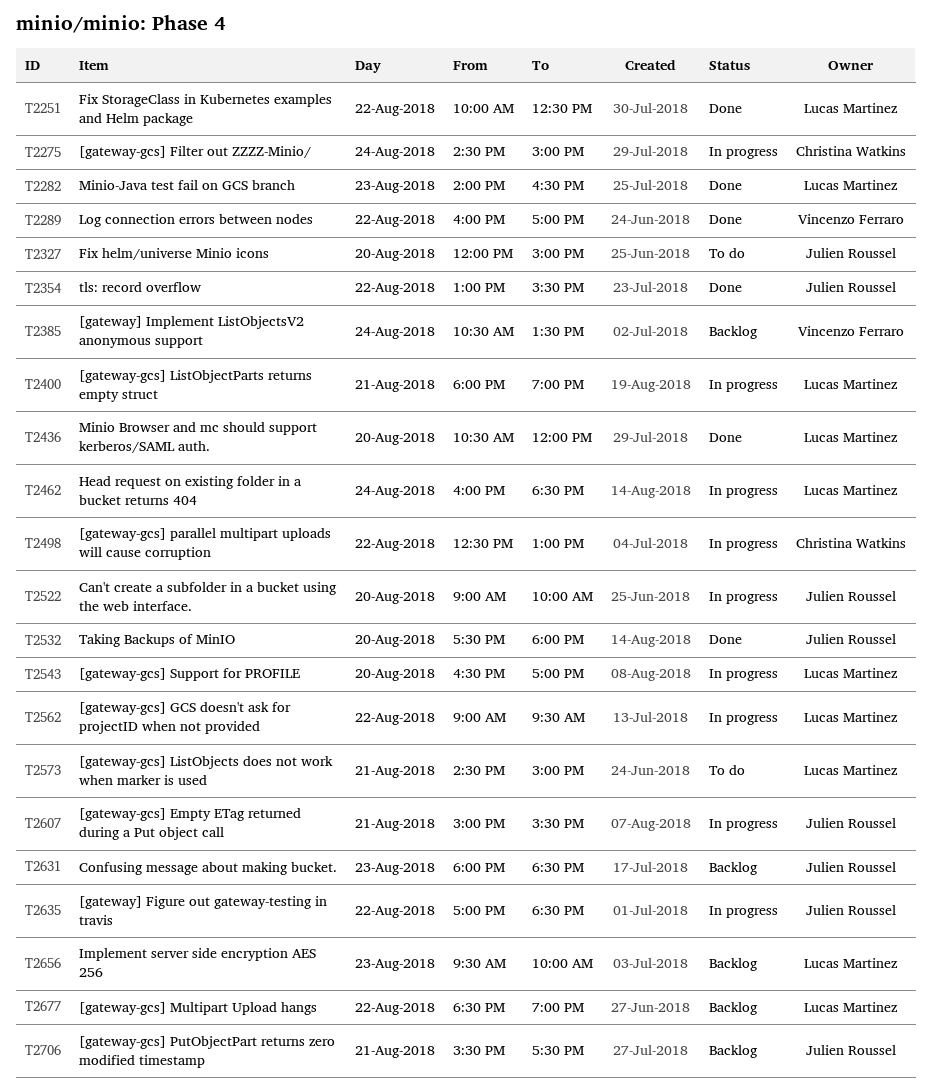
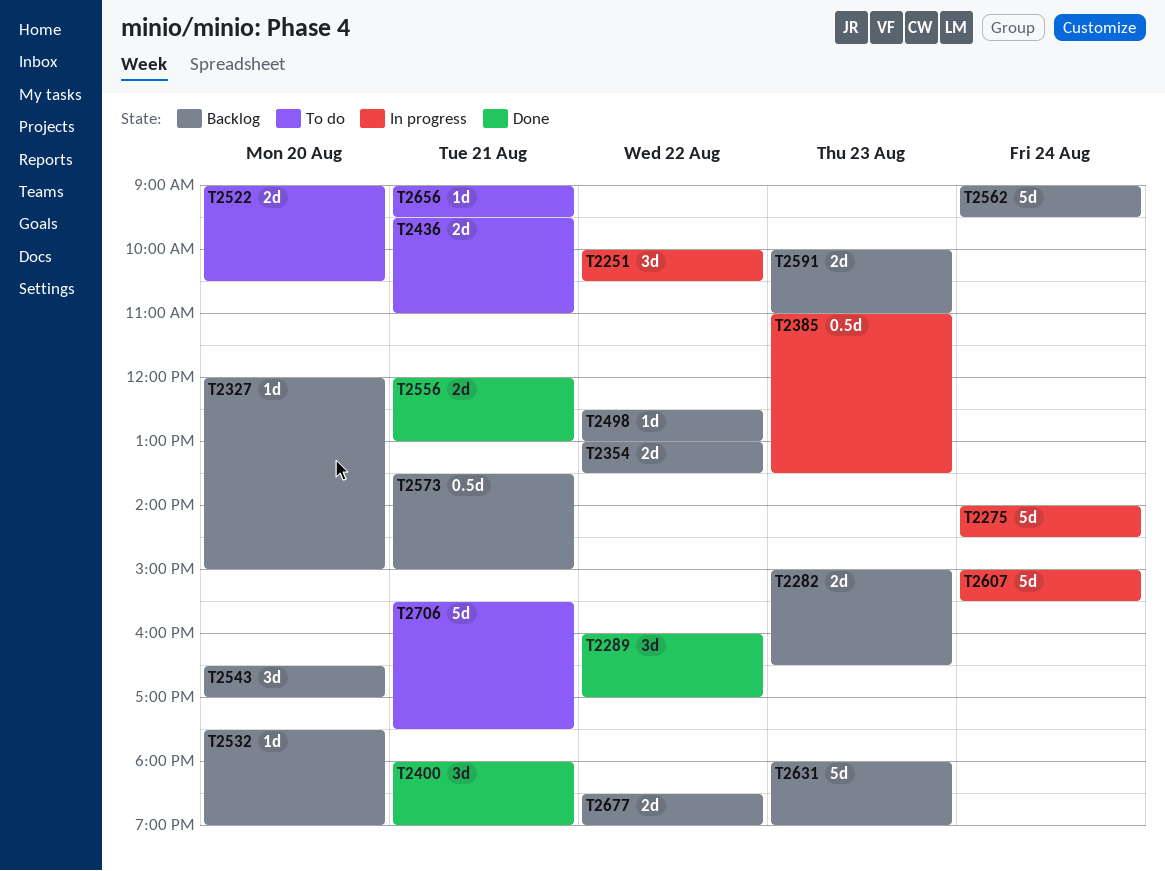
T2251, status: Done -> In progress
T2251, ends: 12:30 -> 10:30
T2275, begins: 14:30 -> 14:00
T2275, ends: 15:00 -> 14:30
T2282, status: Done -> Backlog
T2282, begins: 14:00 -> 15:00
T2327, status: To do -> Backlog
T2354, status: Done -> Backlog
T2354, ends: 15:30 -> 13:30
T2385, status: Backlog -> In progress
T2385, day: Aug 24 -> Aug 23
T2385, begins: 10:30 -> 11:00
T2400, status: In progress -> Done
T2436, status: Done -> To do
T2436, day: Aug 20 -> Aug 21
T2436, begins: 10:30 -> 09:30
T2436, ends: 12:00 -> 11:00
T2462: present -> none
T2498, status: In progress -> Backlog
T2522, status: In progress -> To do
T2522, ends: 10:00 -> 10:30
T2532, status: Done -> Backlog
T2532, ends: 18:00 -> 19:00
T2543, status: In progress -> Backlog
T2556: none -> present
T2562, status: In progress -> Backlog
T2562, day: Aug 22 -> Aug 24
T2573, status: To do -> Backlog
T2573, begins: 14:30 -> 13:30
T2591: none -> present
T2607, day: Aug 21 -> Aug 24
T2631, ends: 18:30 -> 19:00
T2635: present -> none
T2656, status: Backlog -> To do
T2656, day: Aug 23 -> Aug 21
T2656, begins: 09:30 -> 09:00
T2656, ends: 10:00 -> 09:30
T2706, status: Backlog -> To do

